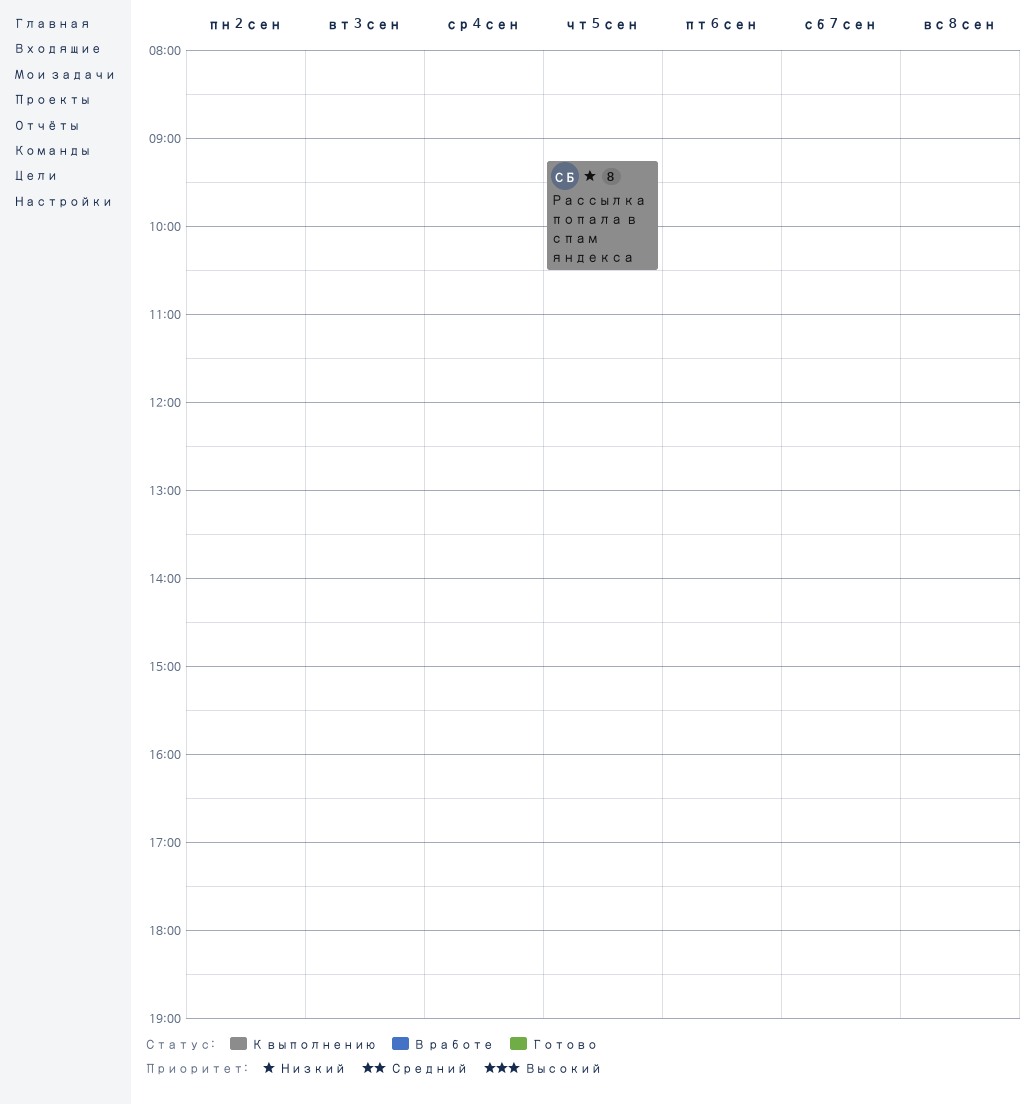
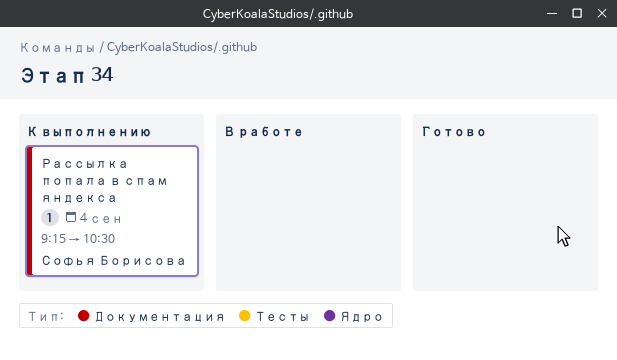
Рассылка попала в спам яндекса, estimate: 8 -> 1
Рассылка попала в спам яндекса, day: Sep 5 -> Sep 4

